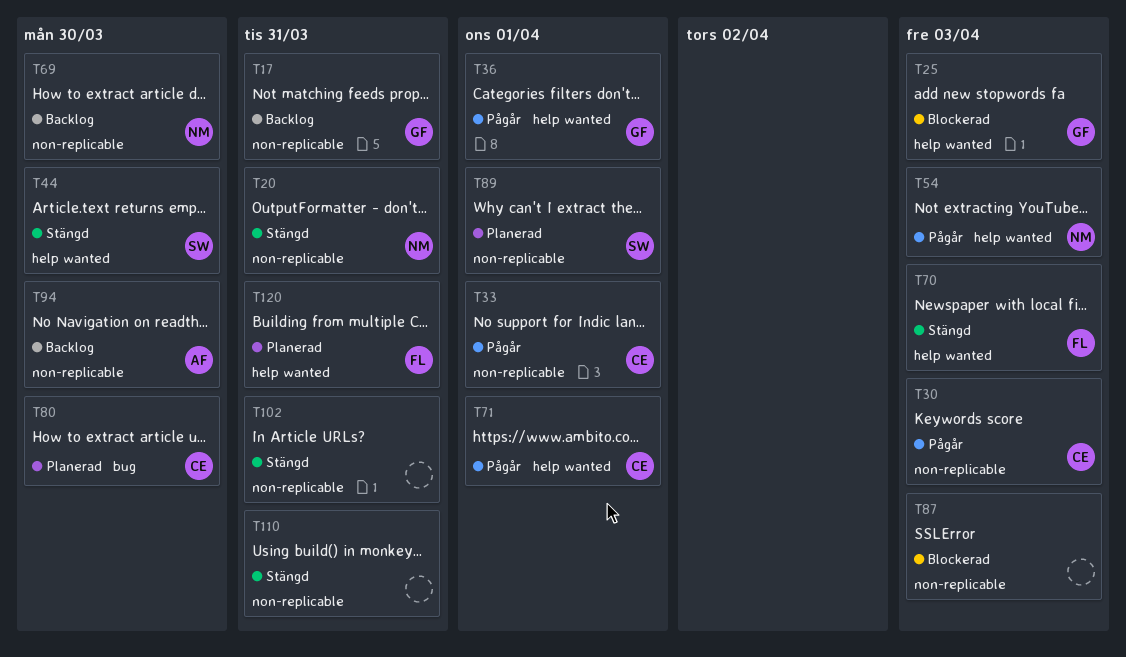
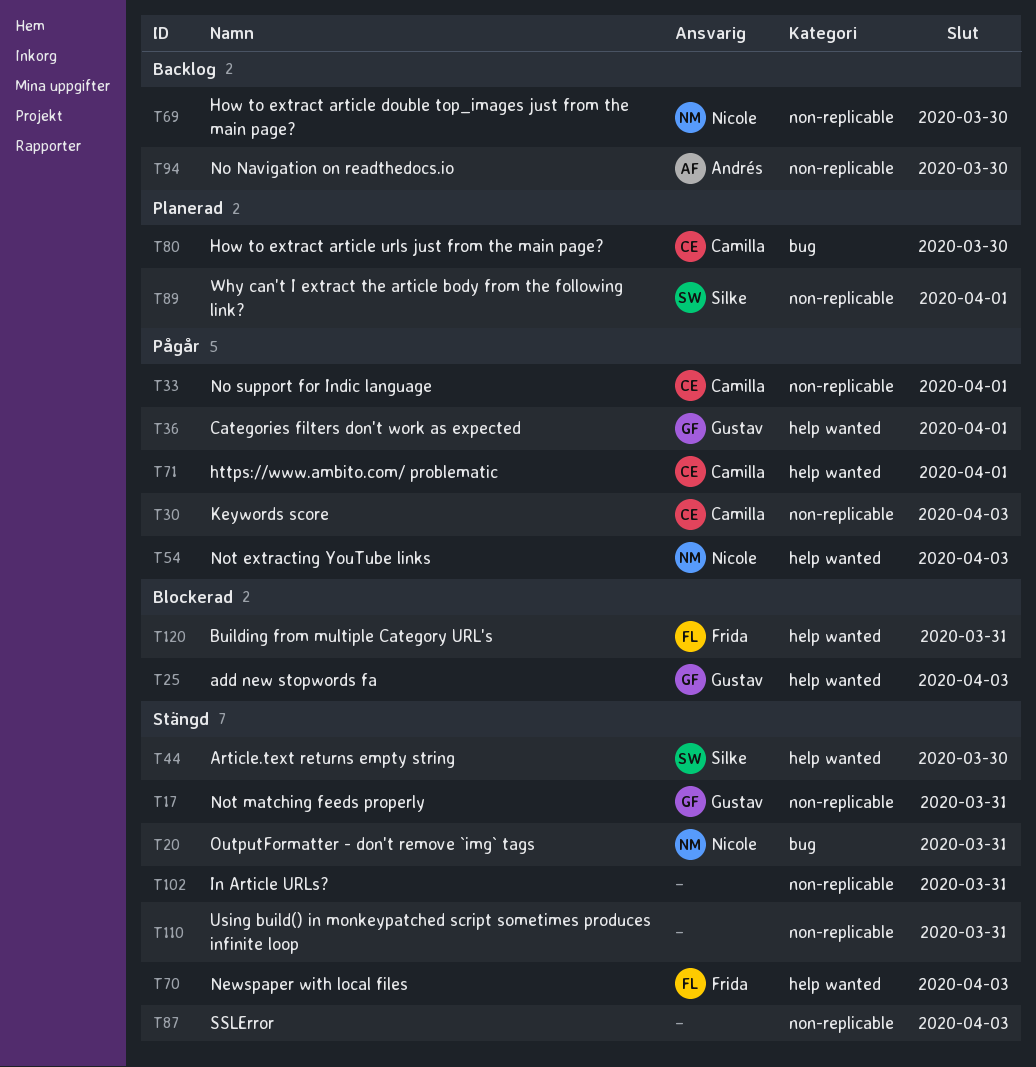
T17, status: Backlog -> Stängd
T20, label: non-replicable -> bug
T87, status: Blockerad -> Stängd
T120, status: Planerad -> Blockerad

